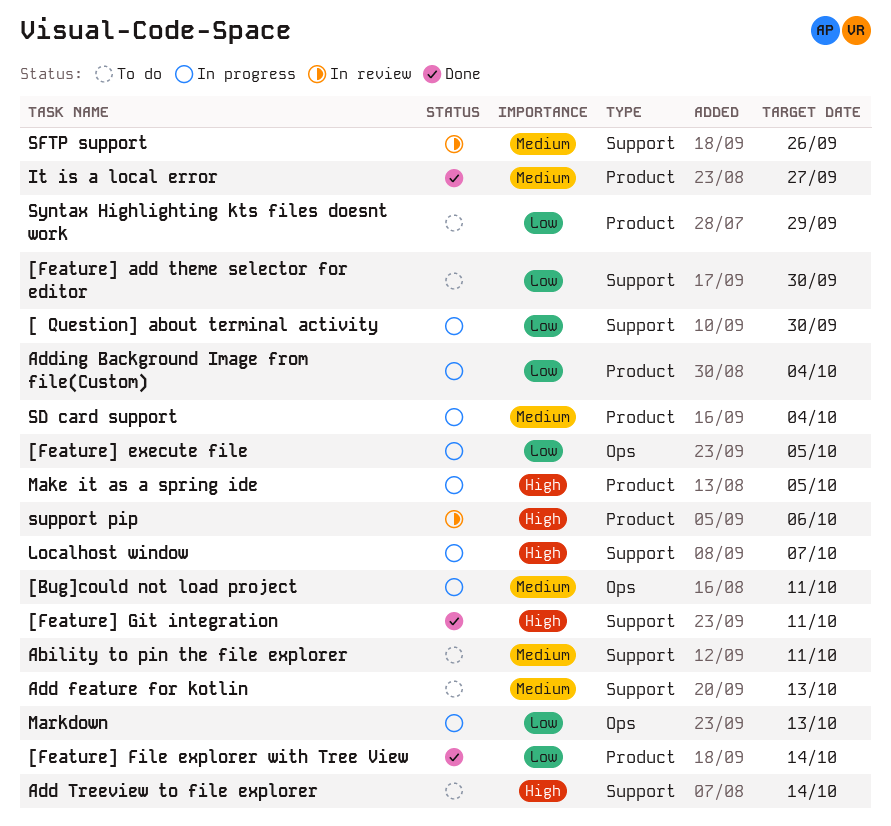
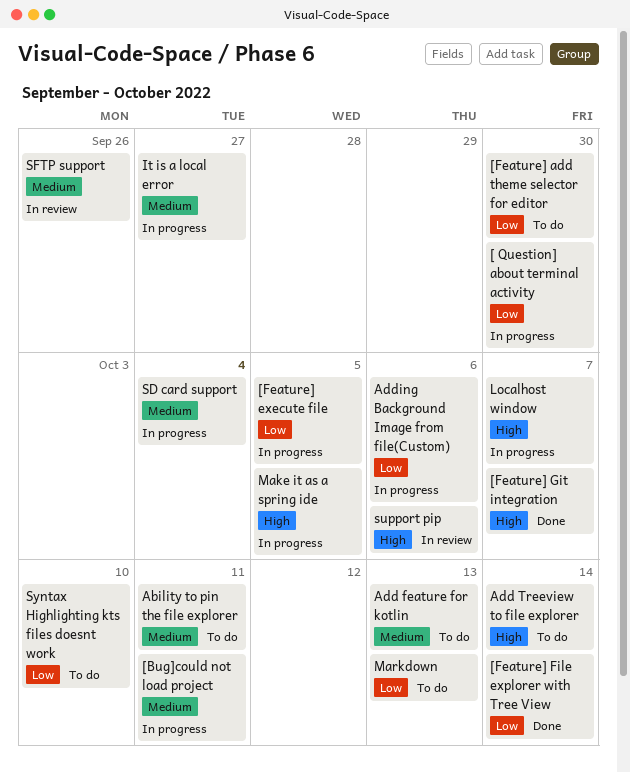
[Feature] Git integration, due: Oct 11 -> Oct 7
Adding Background Image from file(Custom), due: Oct 4 -> Oct 6
It is a local error, status: Done -> In progress
Markdown, status: In progress -> To do
Syntax Highlighting kts files doesnt work, due: Sep 29 -> Oct 10

